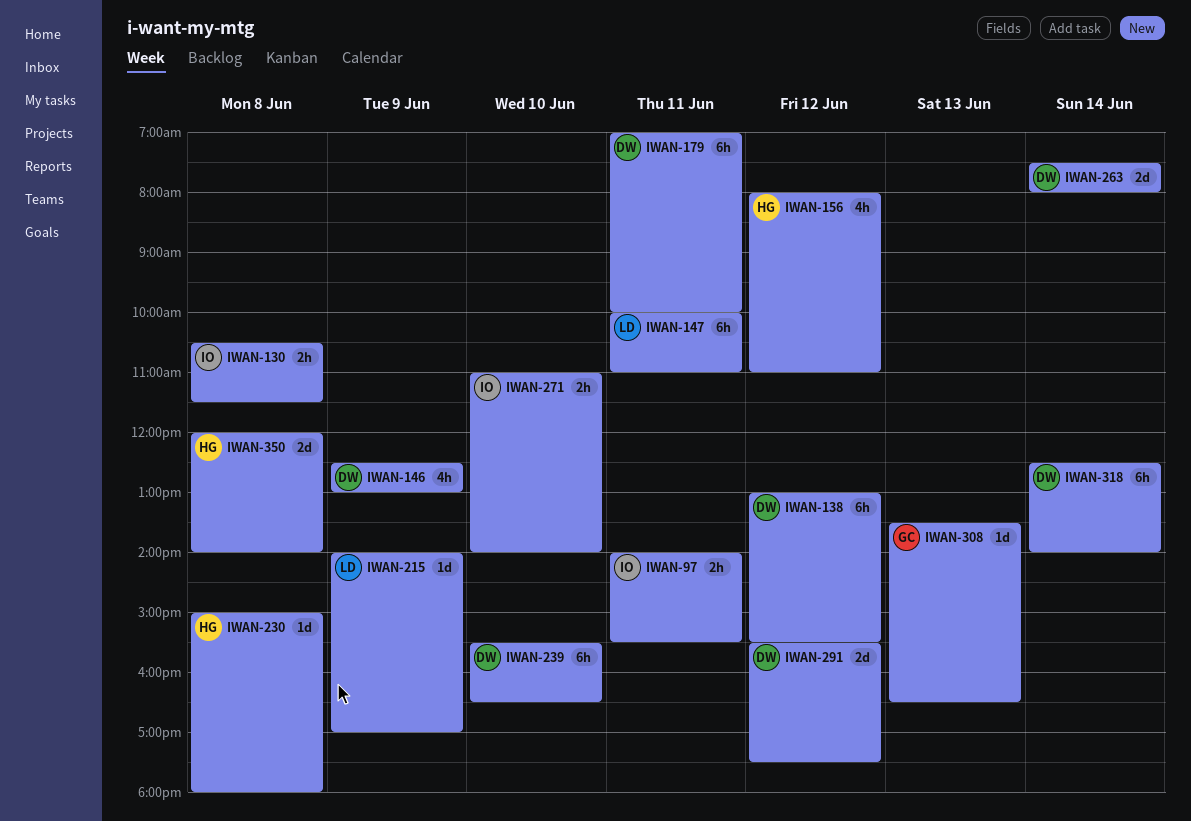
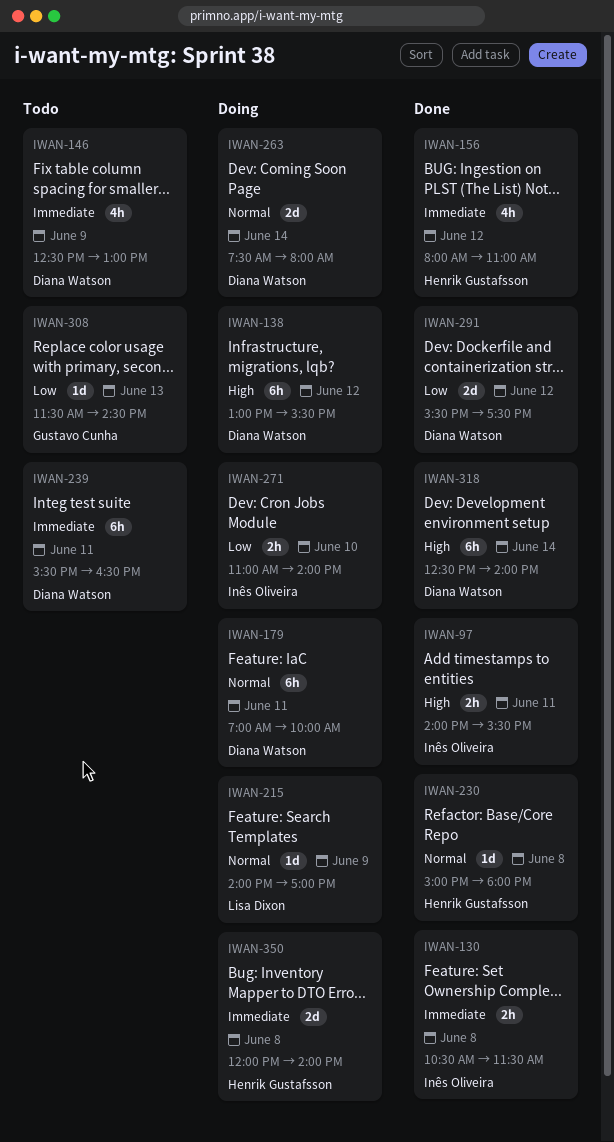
IWAN-147: present -> none
IWAN-239, day: Jun 10 -> Jun 11
IWAN-308, begins: 13:30 -> 11:30
IWAN-308, ends: 16:30 -> 14:30

